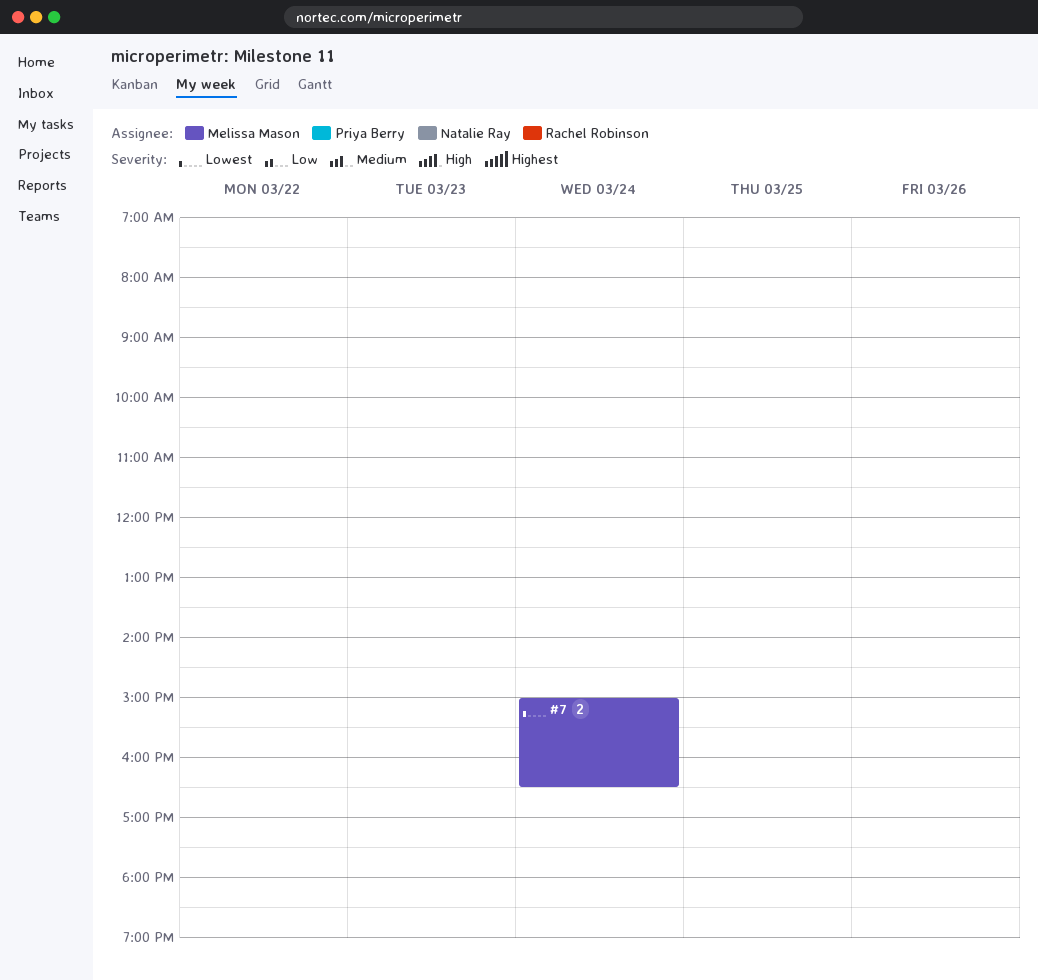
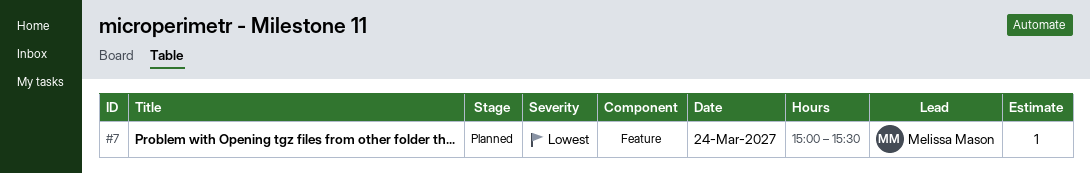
#7, estimate: 2 -> 1
#7, ends: 16:30 -> 15:30

